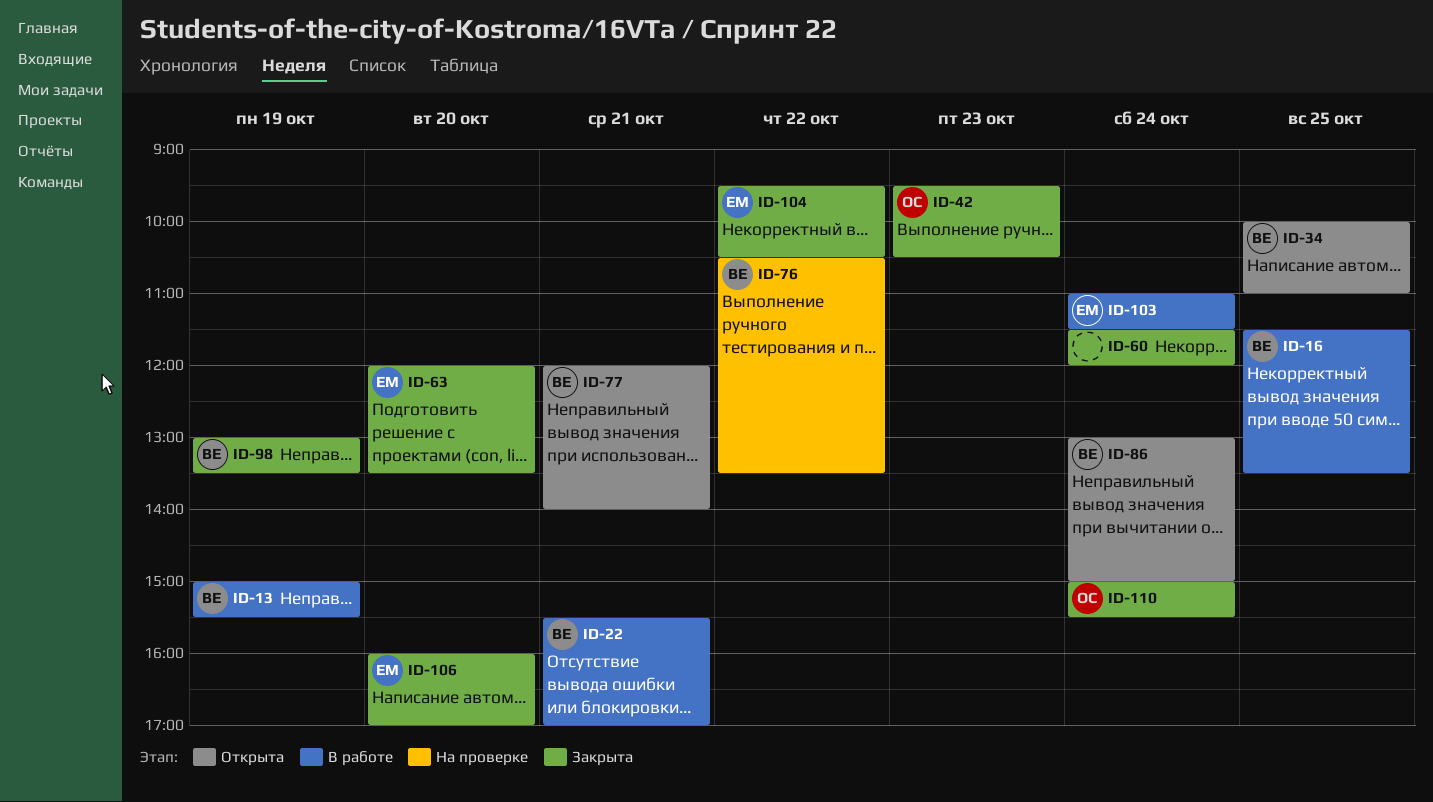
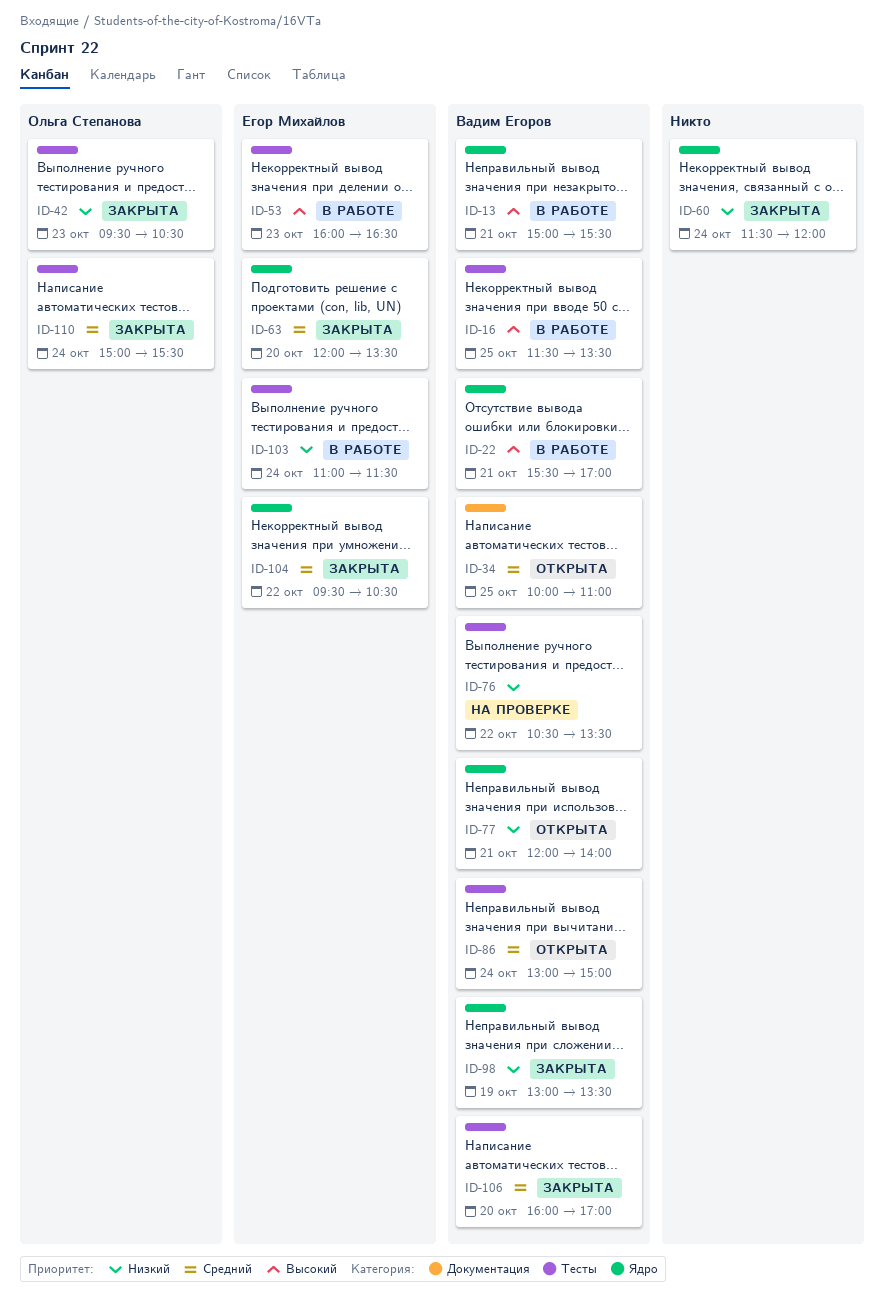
ID-13, day: Oct 19 -> Oct 21
ID-53: none -> present
ID-106, owner: Егор Михайлов -> Вадим Егоров

